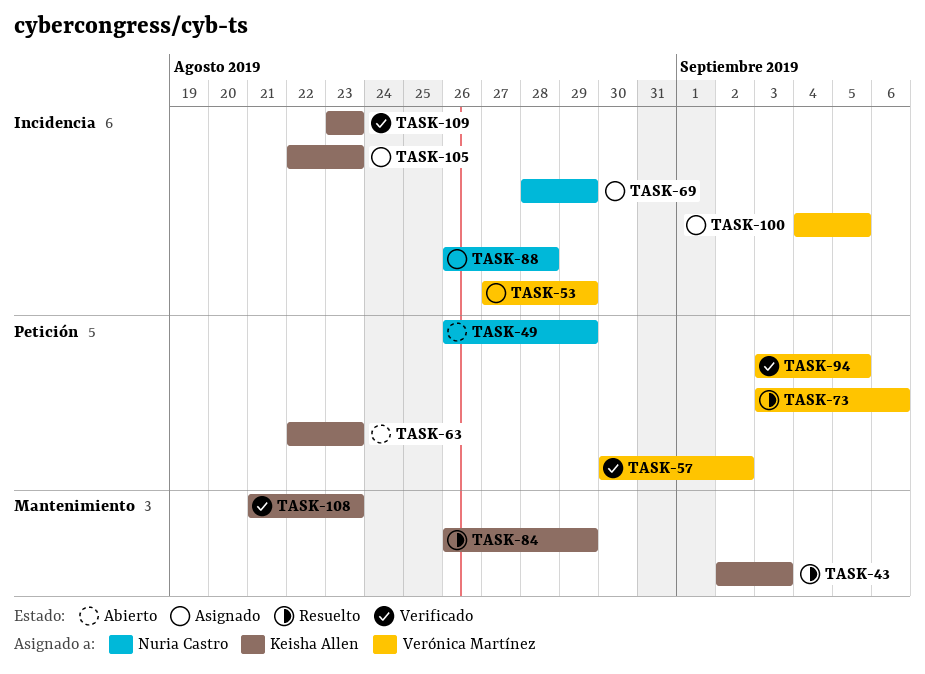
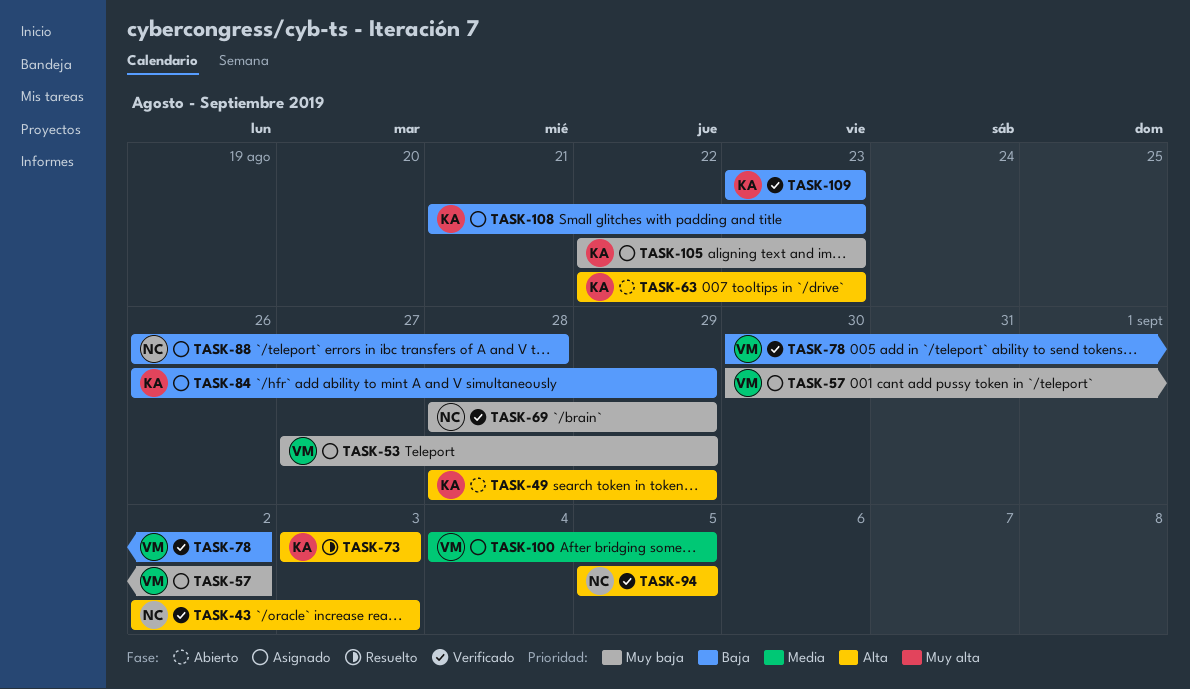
TASK-43, status: Resuelto -> Verificado
TASK-43, owner: Keisha Allen -> Nuria Castro
TASK-49, owner: Nuria Castro -> Keisha Allen
TASK-49, start: Aug 26 -> Aug 28
TASK-57, status: Verificado -> Asignado
TASK-69, status: Asignado -> Verificado
TASK-73, owner: Verónica Martínez -> Keisha Allen
TASK-73, due: Sep 6 -> Sep 3
TASK-78: none -> present
TASK-84, status: Resuelto -> Asignado
TASK-94, owner: Verónica Martínez -> Nuria Castro
TASK-94, start: Sep 3 -> Sep 5
TASK-108, status: Verificado -> Asignado

